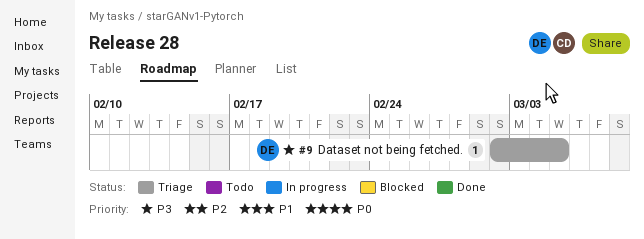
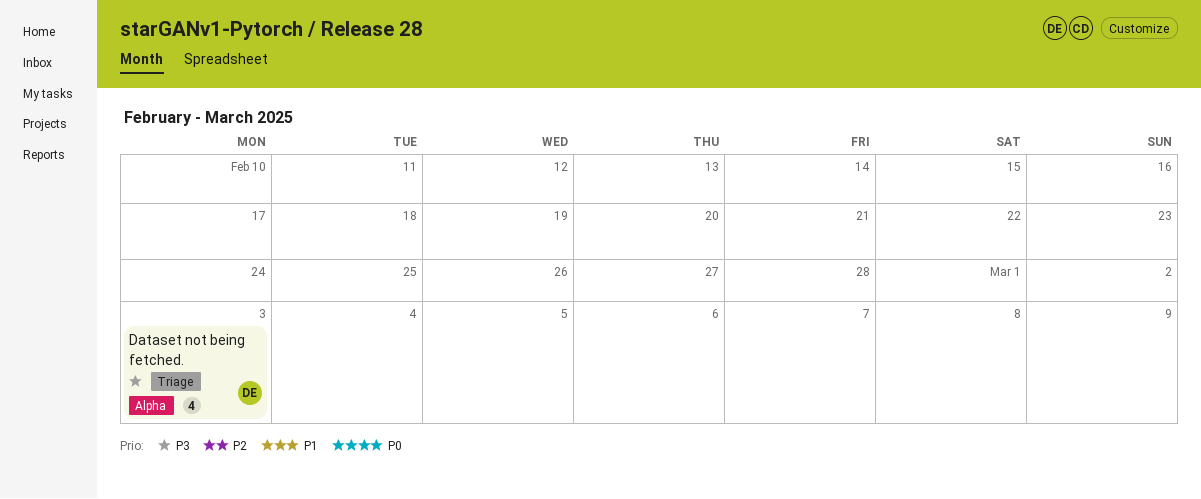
Dataset not being fetched., estimate: 1 -> 4
Dataset not being fetched., due: Mar 5 -> Mar 3

